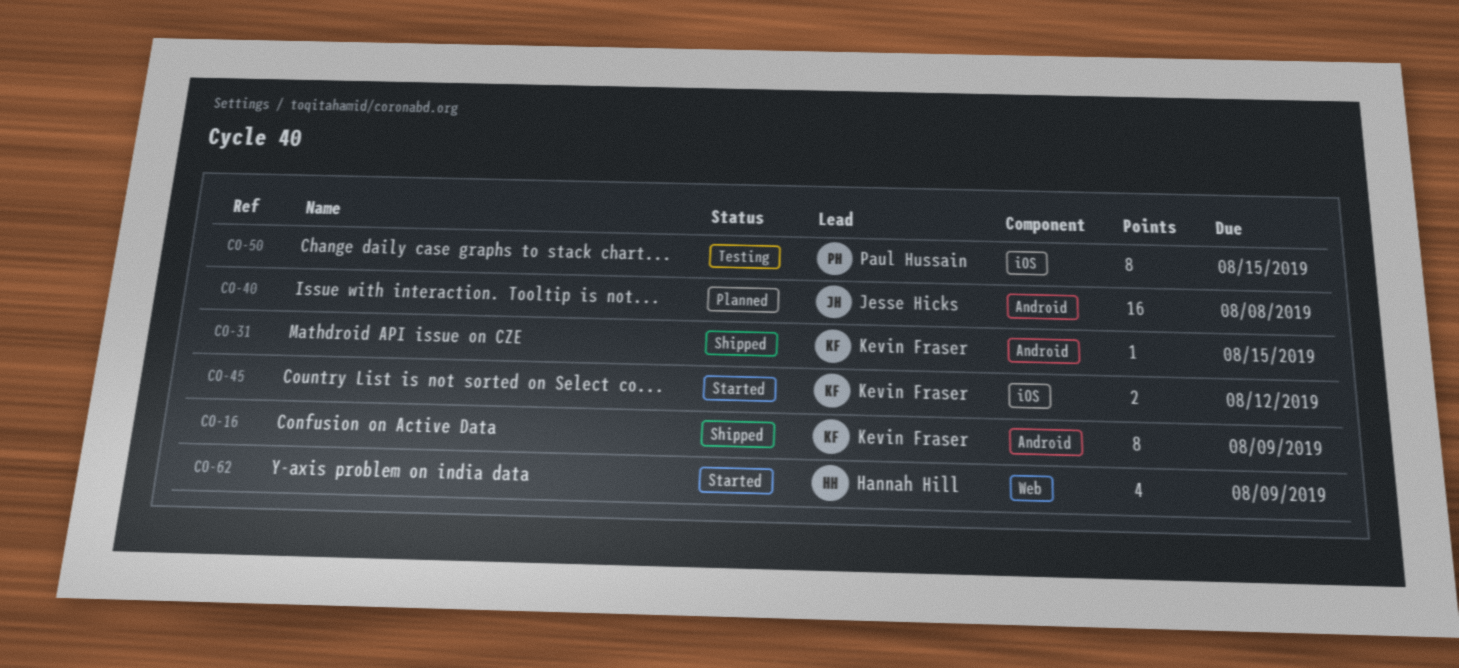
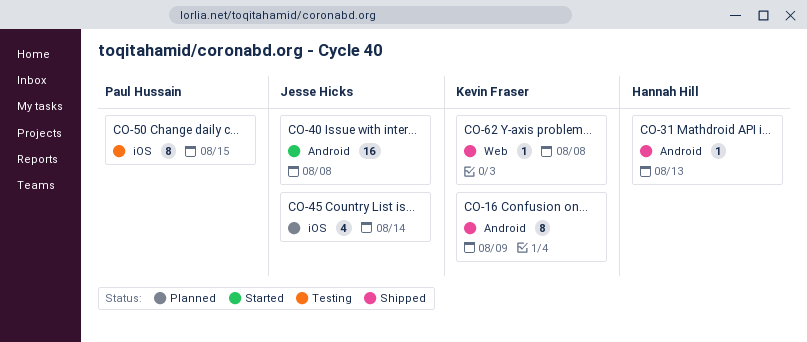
CO-31, owner: Kevin Fraser -> Hannah Hill
CO-31, due: Aug 15 -> Aug 13
CO-40, status: Planned -> Started
CO-45, status: Started -> Planned
CO-45, owner: Kevin Fraser -> Jesse Hicks
CO-45, estimate: 2 -> 4
CO-45, due: Aug 12 -> Aug 14
CO-62, status: Started -> Shipped
CO-62, owner: Hannah Hill -> Kevin Fraser
CO-62, estimate: 4 -> 1
CO-62, due: Aug 9 -> Aug 8

